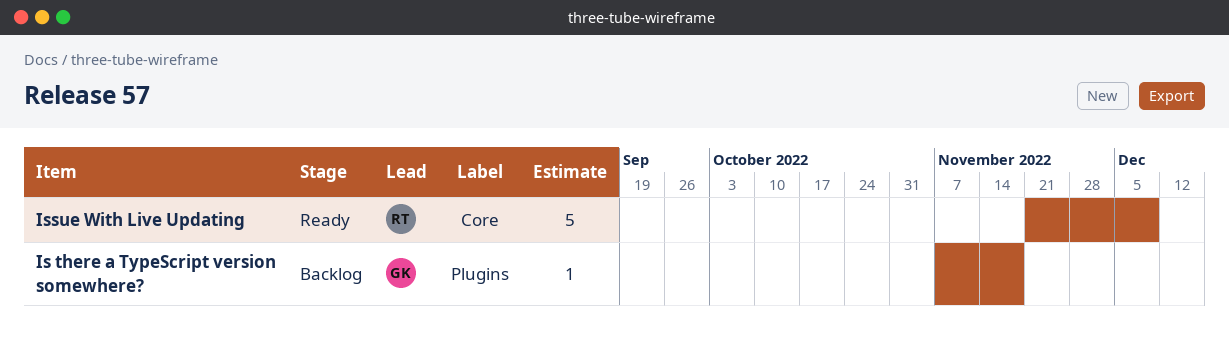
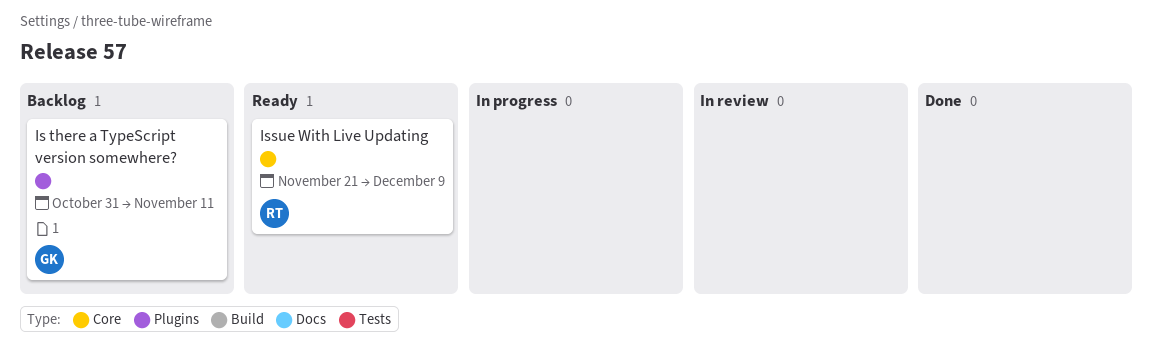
Is there a TypeScript version somewhere?, start: Nov 7 -> Oct 31
Is there a TypeScript version somewhere?, due: Nov 18 -> Nov 11

